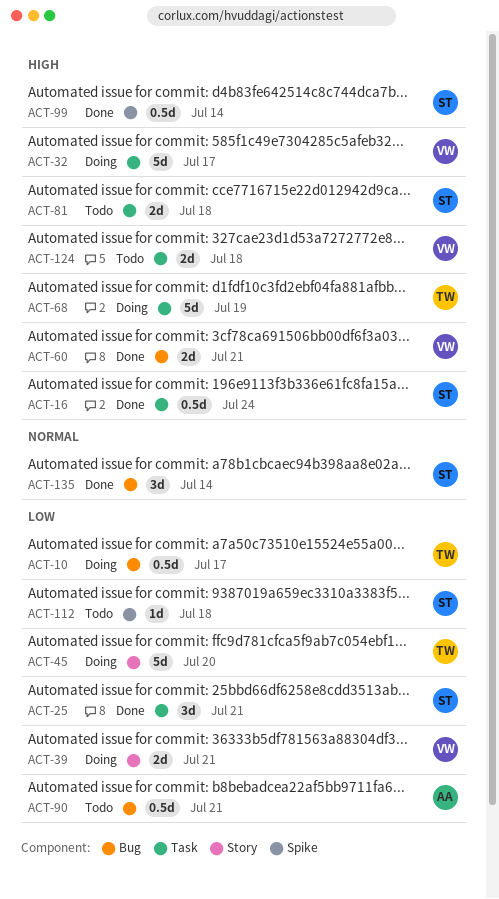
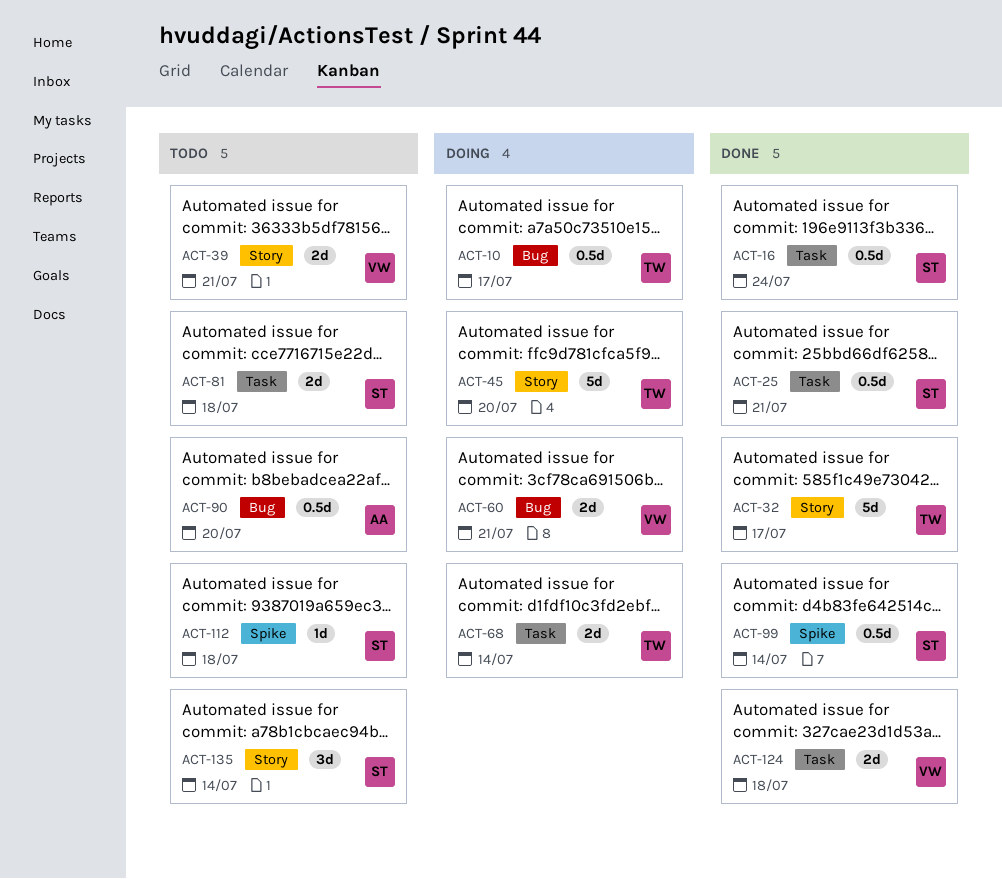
ACT-25, estimate: 3d -> 0.5d
ACT-32, status: Doing -> Done
ACT-32, owner: VW -> TW
ACT-32, label: Task -> Story
ACT-39, status: Doing -> Todo
ACT-60, status: Done -> Doing
ACT-68, estimate: 5d -> 2d
ACT-68, due: Jul 19 -> Jul 14
ACT-90, due: Jul 21 -> Jul 20
ACT-124, status: Todo -> Done
ACT-135, status: Done -> Todo
ACT-135, label: Bug -> Story

